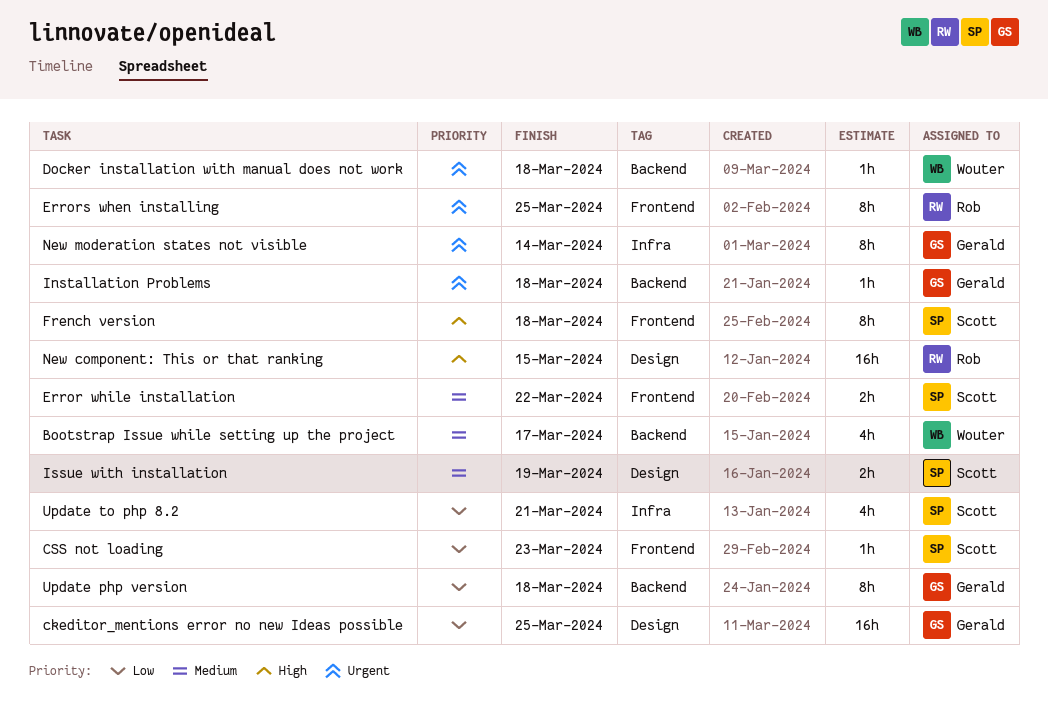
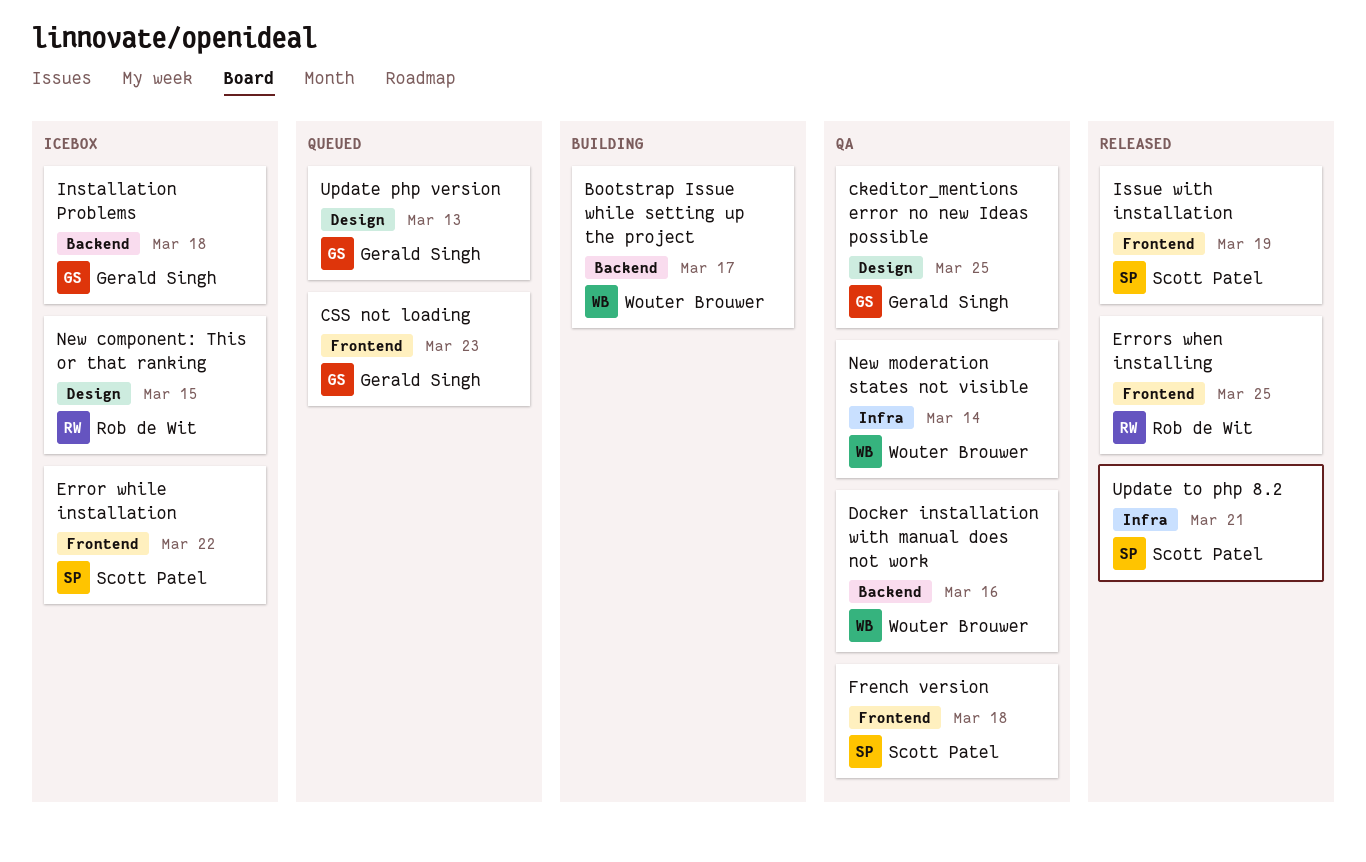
CSS not loading, owner: Scott Patel -> Gerald Singh
Docker installation with manual does not work, due: Mar 18 -> Mar 16
Issue with installation, label: Design -> Frontend
New moderation states not visible, owner: Gerald Singh -> Wouter Brouwer
Update php version, label: Backend -> Design
Update php version, due: Mar 18 -> Mar 13

